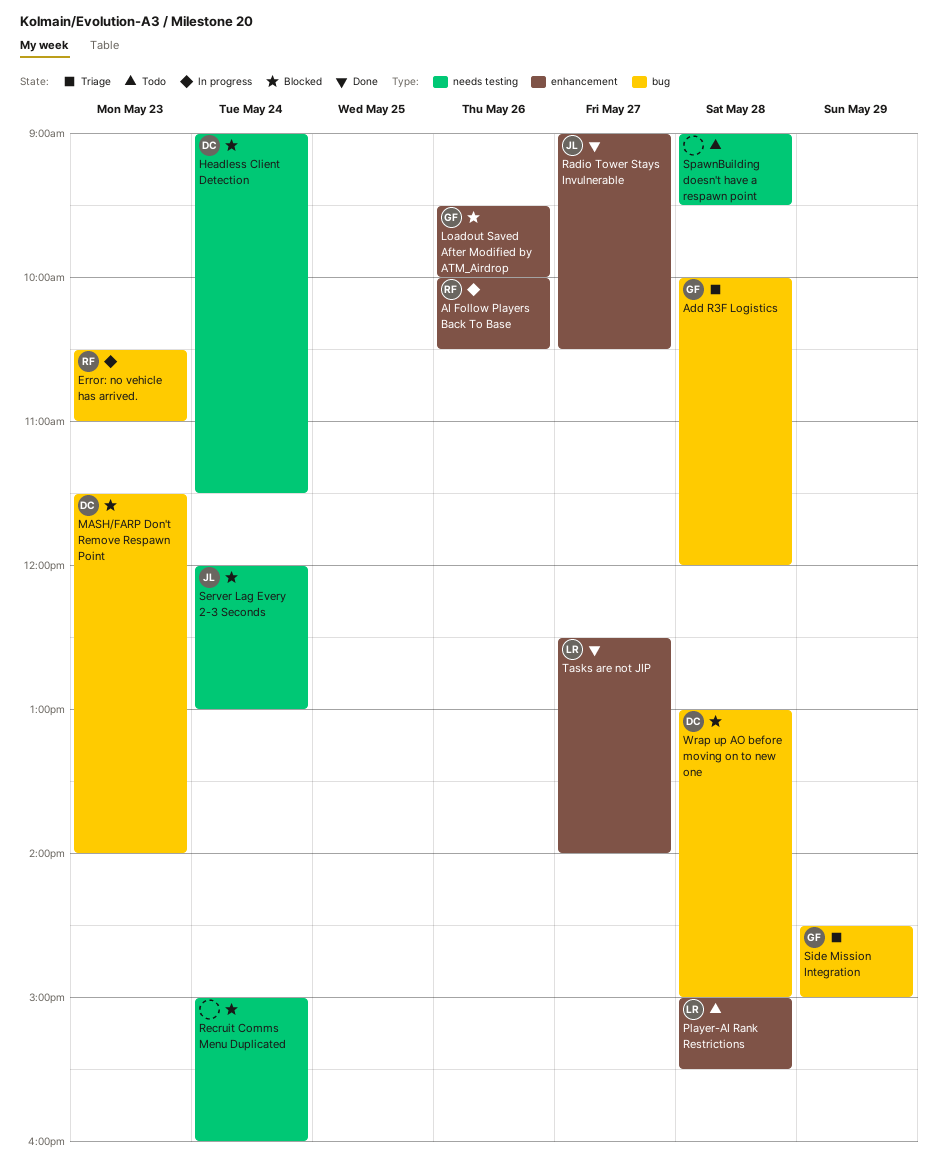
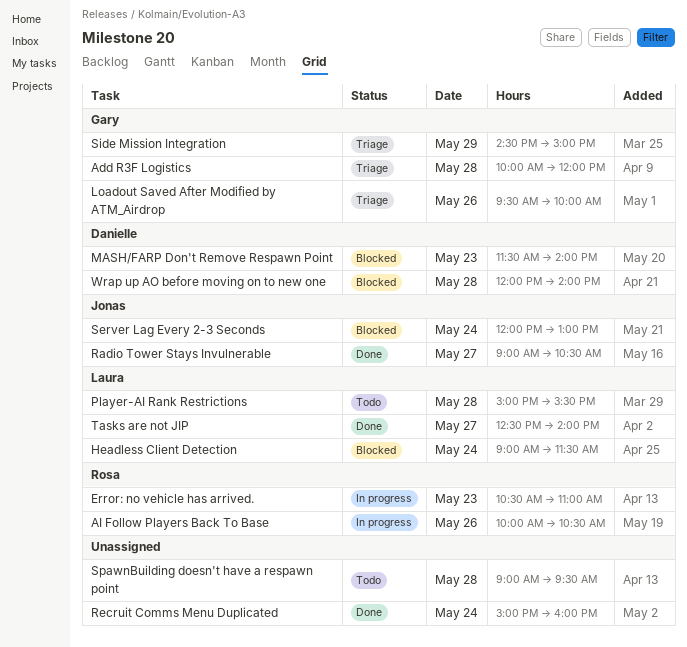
Headless Client Detection, owner: Danielle -> Laura
Loadout Saved After Modified by ATM_Airdrop, status: Blocked -> Triage
Recruit Comms Menu Duplicated, status: Blocked -> Done
Wrap up AO before moving on to new one, begins: 13:00 -> 12:00
Wrap up AO before moving on to new one, ends: 15:00 -> 14:00

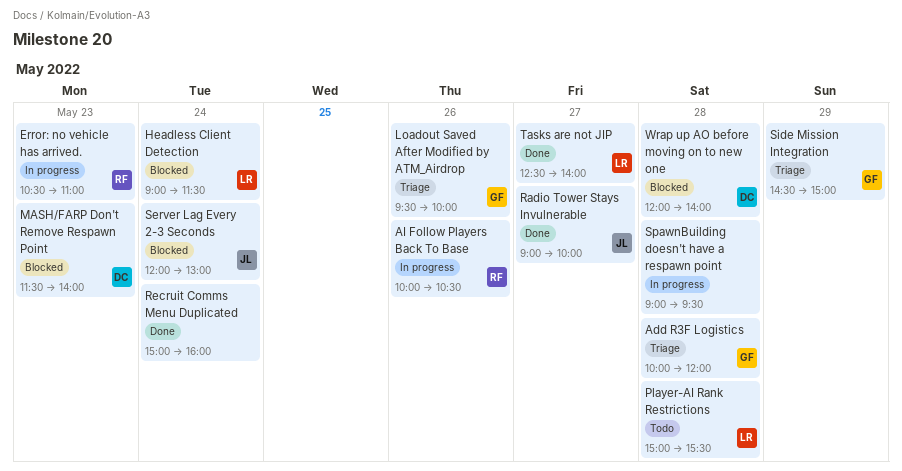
Radio Tower Stays Invulnerable, ends: 10:30 -> 10:00
SpawnBuilding doesn't have a respawn point, status: Todo -> In progress

